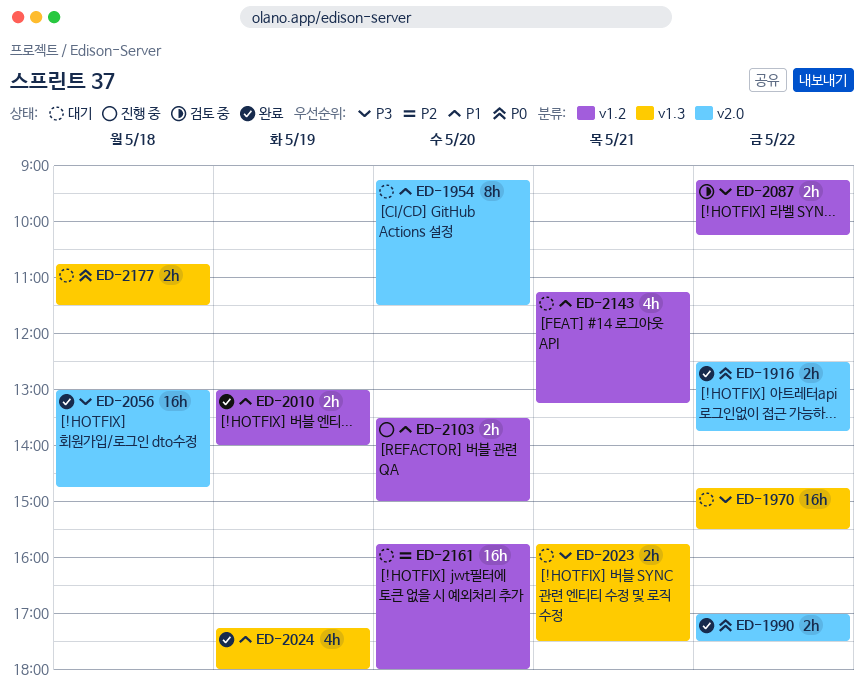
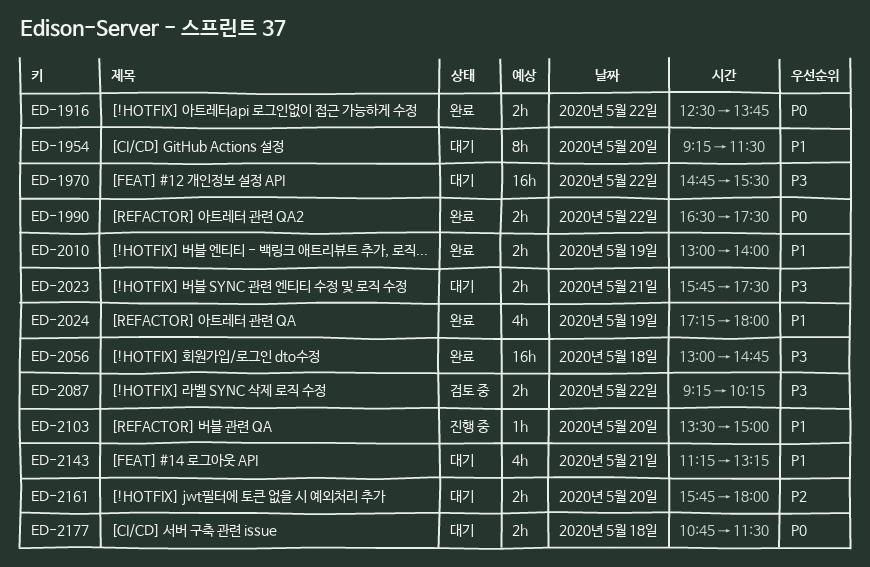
ED-1990, begins: 17:00 -> 16:30
ED-2103, estimate: 2h -> 1h
ED-2161, estimate: 16h -> 2h

